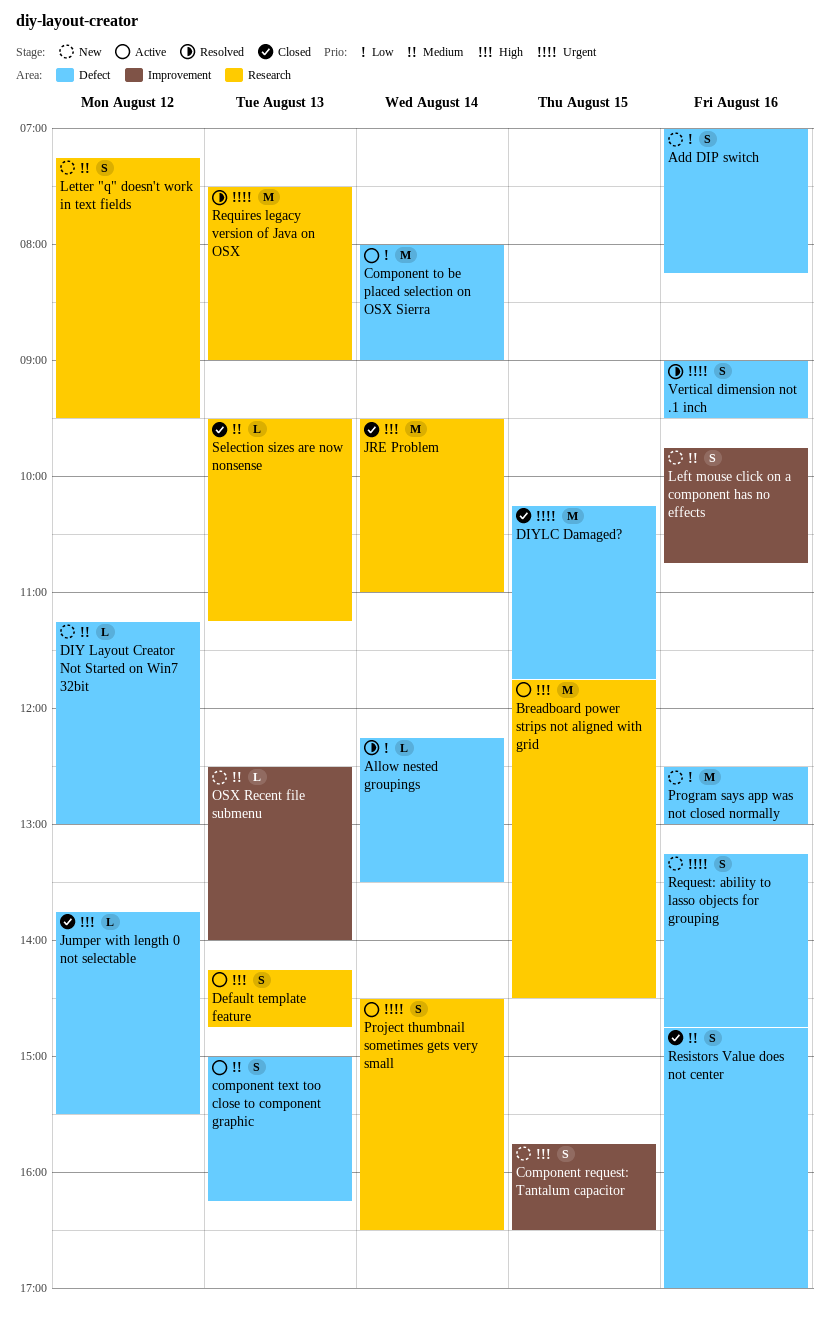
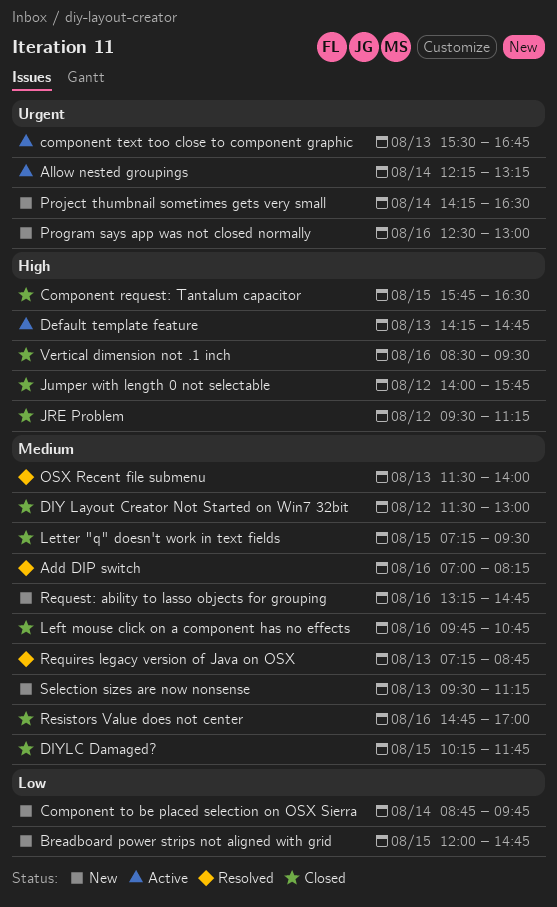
Add DIP switch, status: New -> Resolved
Add DIP switch, priority: Low -> Medium
Allow nested groupings, status: Resolved -> Active
Allow nested groupings, priority: Low -> Urgent
Allow nested groupings, ends: 13:30 -> 13:15
Breadboard power strips not aligned with grid, status: Active -> New
Breadboard power strips not aligned with grid, priority: High -> Low
Breadboard power strips not aligned with grid, begins: 11:45 -> 12:00
Breadboard power strips not aligned with grid, ends: 14:30 -> 14:45
Component request: Tantalum capacitor, status: New -> Closed
component text too close to component graphic, priority: Medium -> Urgent
component text too close to component graphic, begins: 15:00 -> 15:30
component text too close to component graphic, ends: 16:15 -> 16:45
Component to be placed selection on OSX Sierra, status: Active -> New
Component to be placed selection on OSX Sierra, begins: 08:00 -> 08:45
Component to be placed selection on OSX Sierra, ends: 09:00 -> 09:45
DIY Layout Creator Not Started on Win7 32bit, status: New -> Closed
DIY Layout Creator Not Started on Win7 32bit, begins: 11:15 -> 11:30
DIYLC Damaged?, priority: Urgent -> Medium
JRE Problem, day: Aug 14 -> Aug 12
JRE Problem, ends: 11:00 -> 11:15
Jumper with length 0 not selectable, begins: 13:45 -> 14:00
Jumper with length 0 not selectable, ends: 15:30 -> 15:45
Left mouse click on a component has no effects, status: New -> Closed
Letter "q" doesn't work in text fields, status: New -> Closed
Letter "q" doesn't work in text fields, day: Aug 12 -> Aug 15
OSX Recent file submenu, status: New -> Resolved
OSX Recent file submenu, begins: 12:30 -> 11:30
Program says app was not closed normally, priority: Low -> Urgent
Project thumbnail sometimes gets very small, status: Active -> New
Project thumbnail sometimes gets very small, begins: 14:30 -> 14:15
Request: ability to lasso objects for grouping, priority: Urgent -> Medium
Requires legacy version of Java on OSX, priority: Urgent -> Medium
Requires legacy version of Java on OSX, begins: 07:30 -> 07:15
Requires legacy version of Java on OSX, ends: 09:00 -> 08:45
Selection sizes are now nonsense, status: Closed -> New
Vertical dimension not .1 inch, status: Resolved -> Closed
Vertical dimension not .1 inch, priority: Urgent -> High
Vertical dimension not .1 inch, begins: 09:00 -> 08:30

